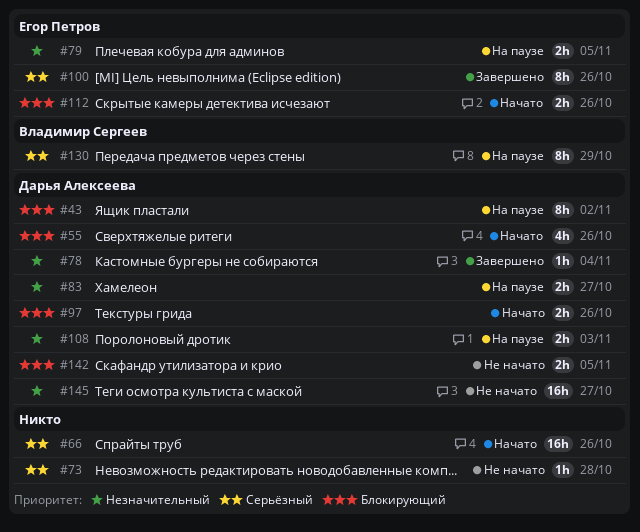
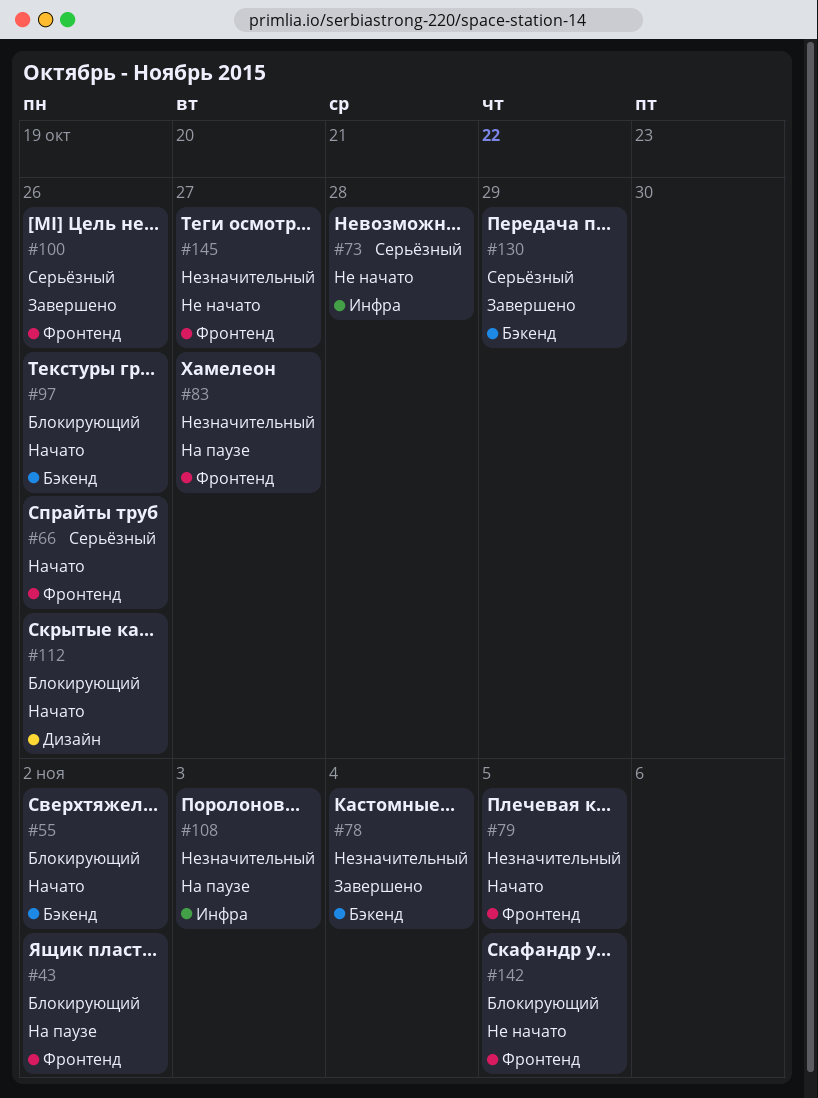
#55, due: Oct 26 -> Nov 2
#79, status: На паузе -> Начато
#130, status: На паузе -> Завершено

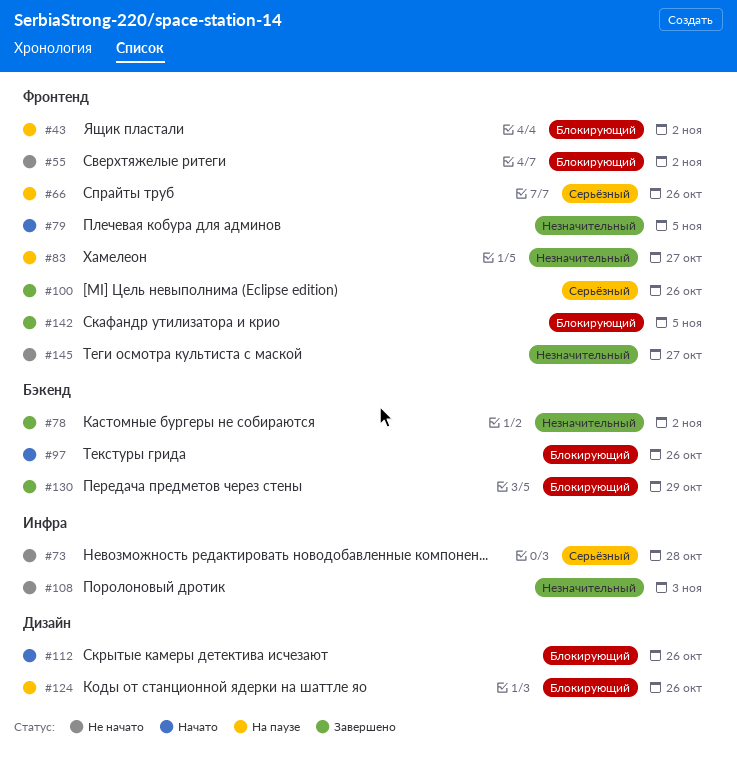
#55, status: Начато -> Не начато
#55, label: Бэкенд -> Фронтенд
#66, status: Начато -> На паузе
#78, due: Nov 4 -> Nov 2
#108, status: На паузе -> Не начато
#124: none -> present
#130, priority: Серьёзный -> Блокирующий
#142, status: Не начато -> Завершено

